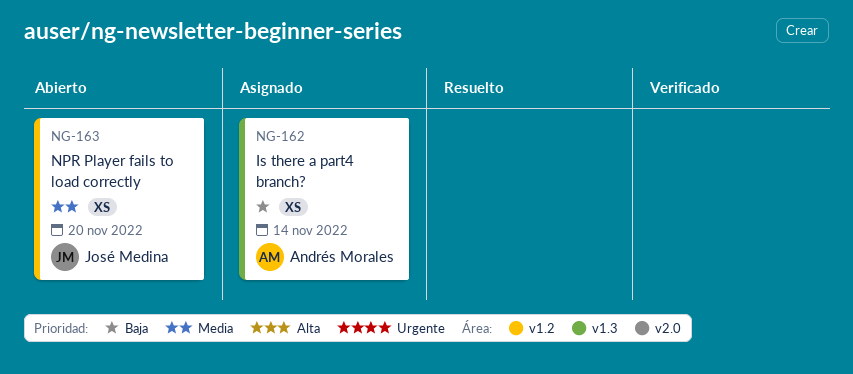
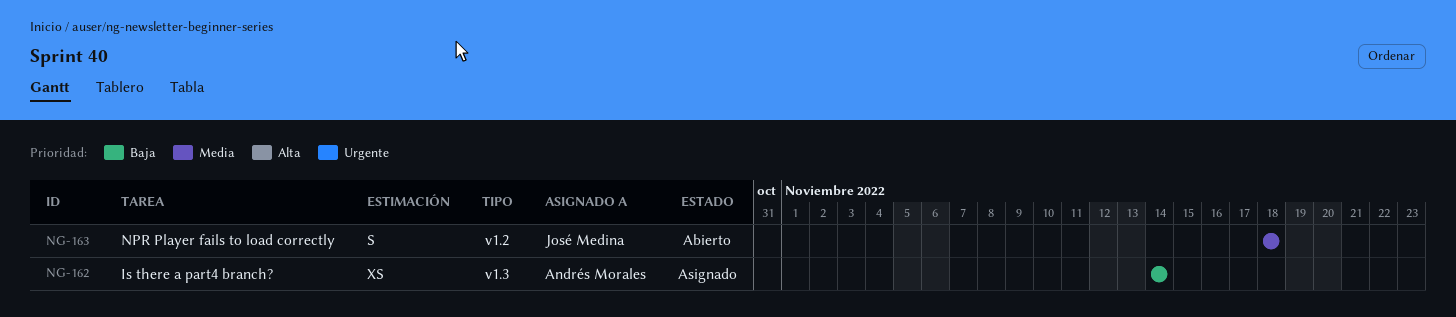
NG-163, estimate: XS -> S
NG-163, due: Nov 20 -> Nov 18

